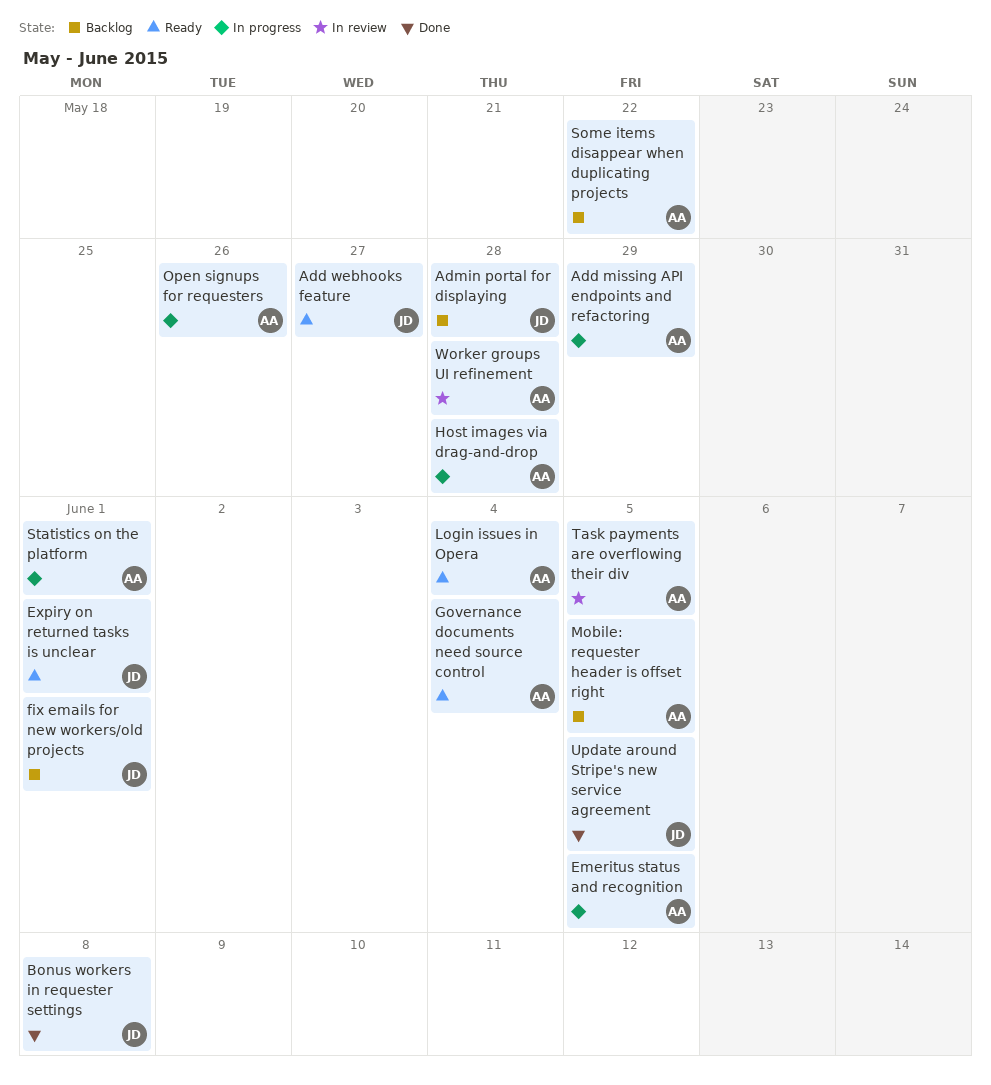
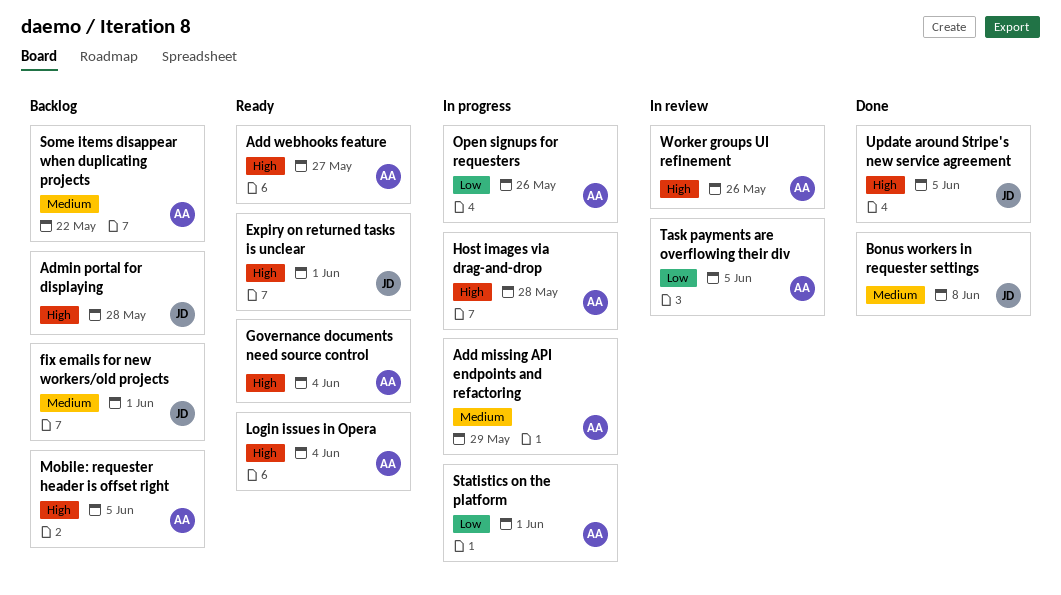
Add webhooks feature, owner: JD -> AA
Emeritus status and recognition: present -> none
Worker groups UI refinement, due: May 28 -> May 26

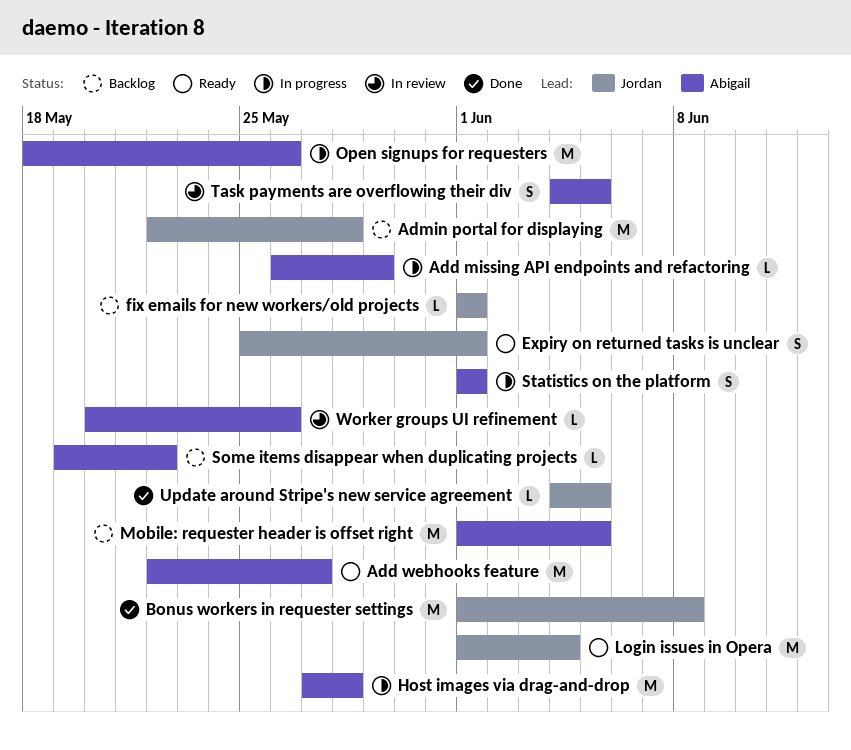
Governance documents need source control: present -> none
Login issues in Opera, owner: Abigail -> Jordan

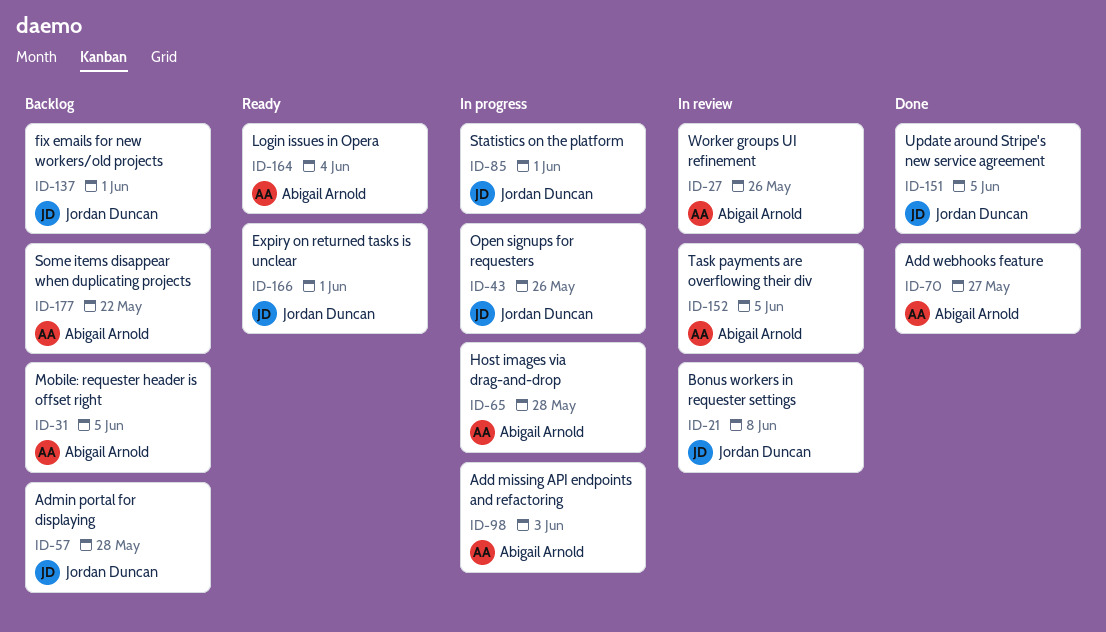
Add missing API endpoints and refactoring, due: May 29 -> Jun 3
Add webhooks feature, status: Ready -> Done
Bonus workers in requester settings, status: Done -> In review
Login issues in Opera, owner: Jordan Duncan -> Abigail Arnold
Open signups for requesters, owner: Abigail Arnold -> Jordan Duncan
Statistics on the platform, owner: Abigail Arnold -> Jordan Duncan

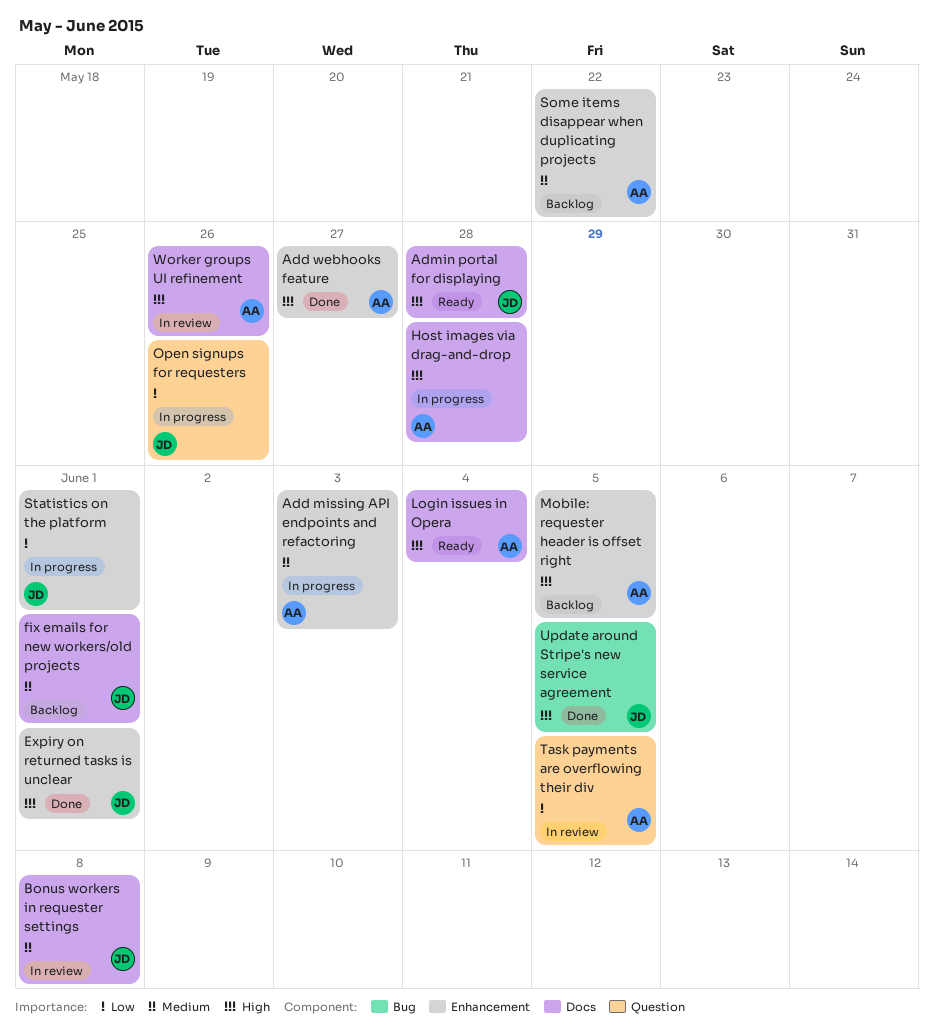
Admin portal for displaying, status: Backlog -> Ready
Expiry on returned tasks is unclear, status: Ready -> Done

